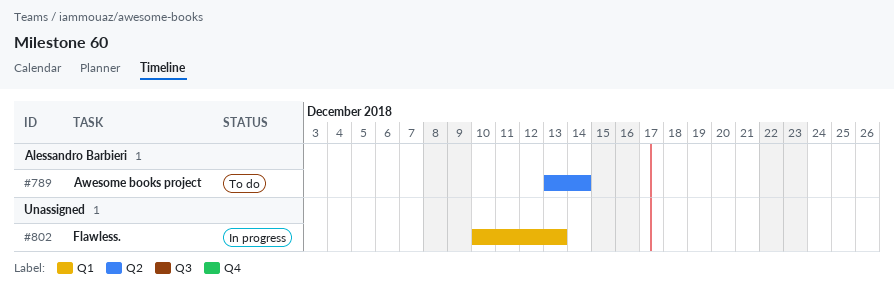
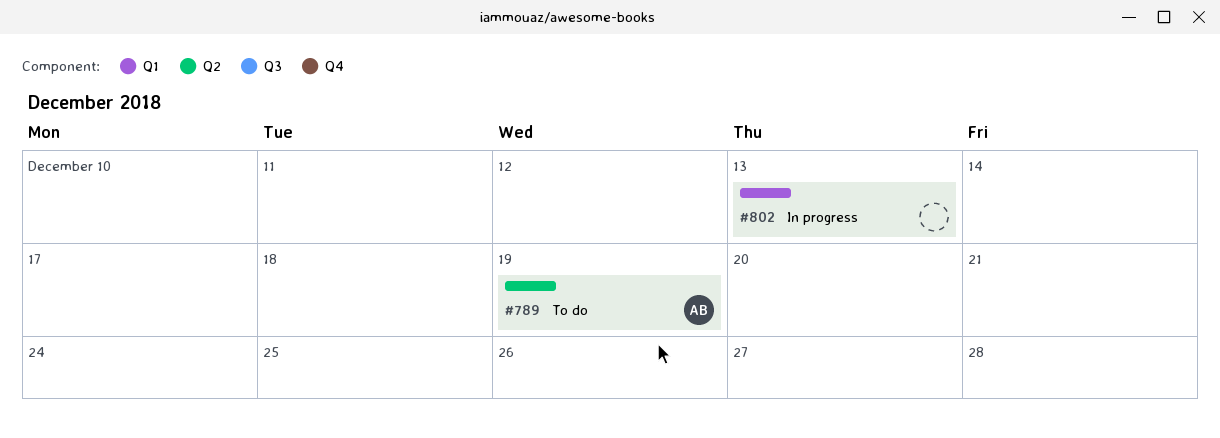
#789, due: Dec 14 -> Dec 19

